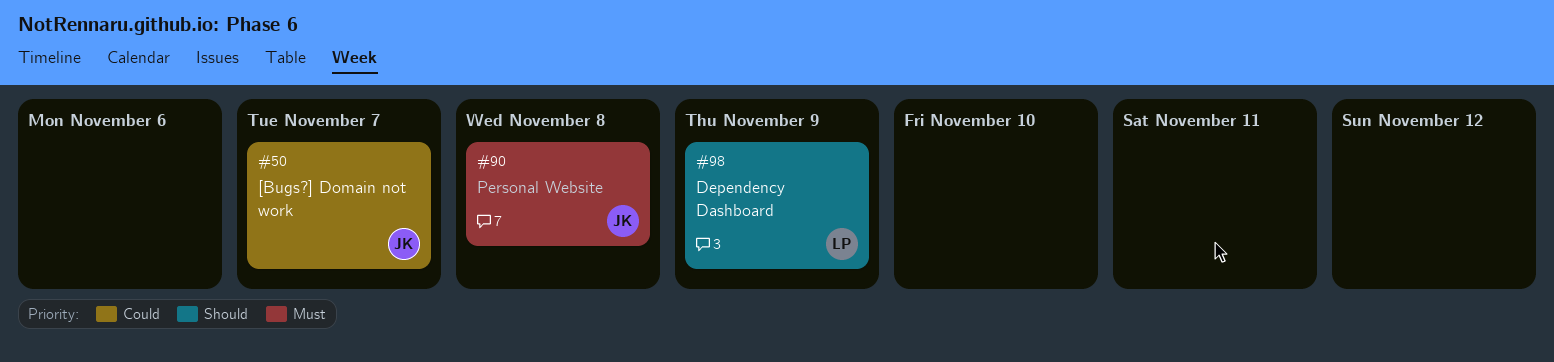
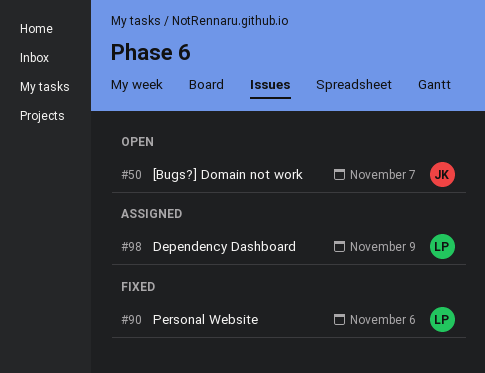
#90, owner: JK -> LP
#90, due: Nov 8 -> Nov 6

